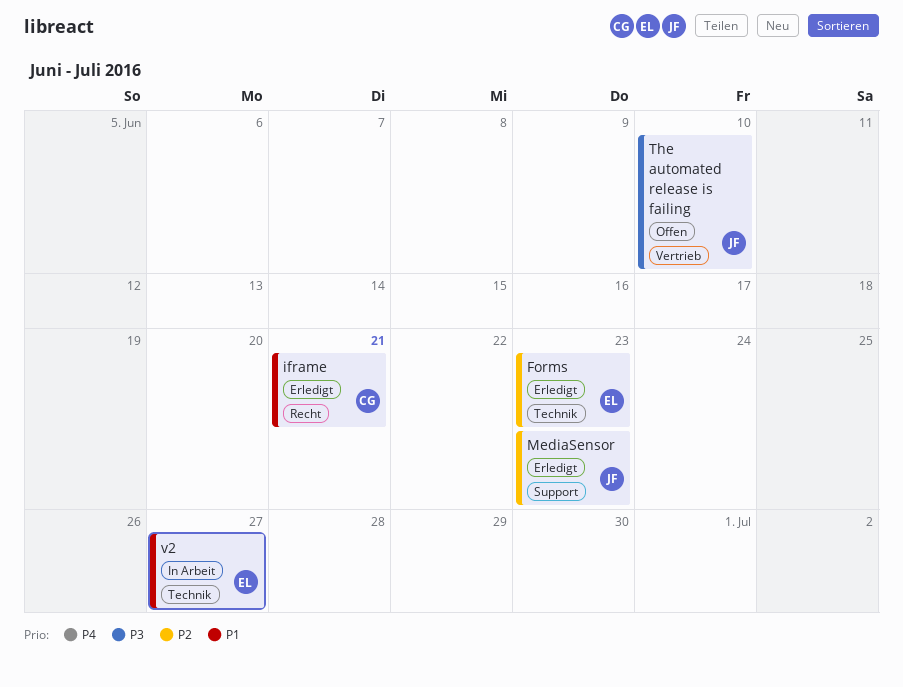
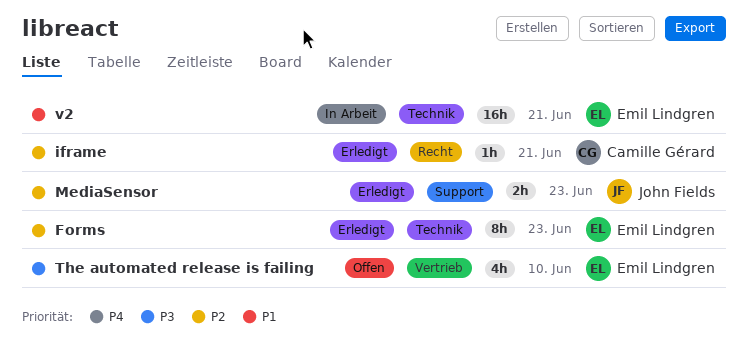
iframe, priority: P1 -> P2
The automated release is failing, owner: John Fields -> Emil Lindgren
v2, due: Jun 27 -> Jun 21

